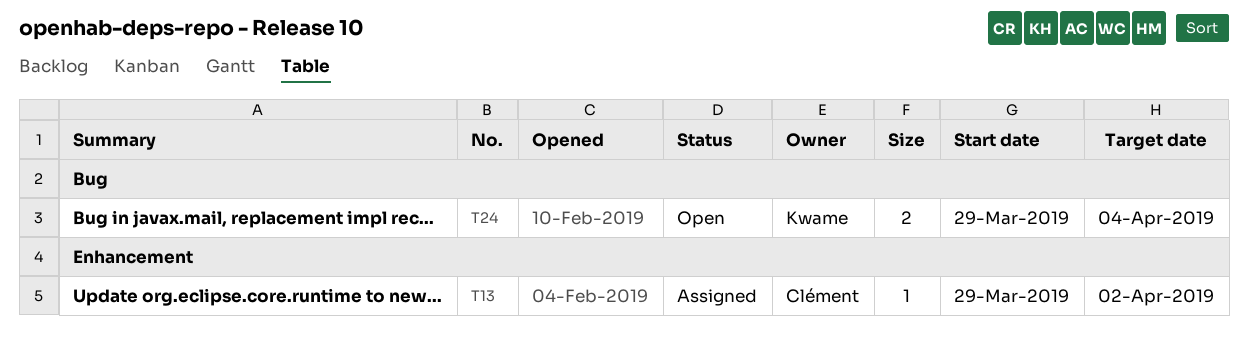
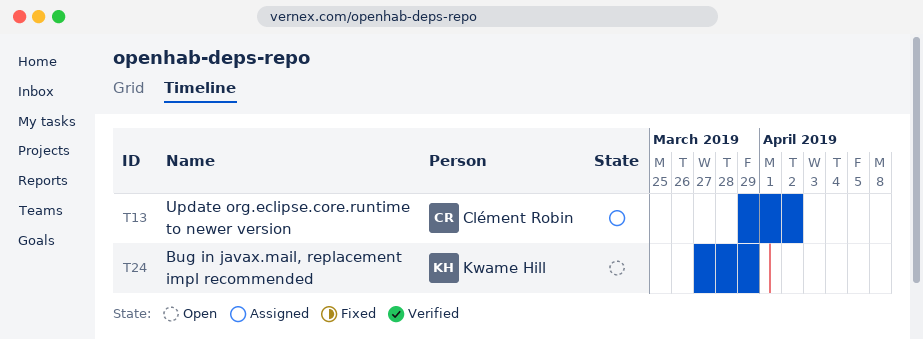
T24, start: Mar 29 -> Mar 27
T24, due: Apr 4 -> Mar 29

